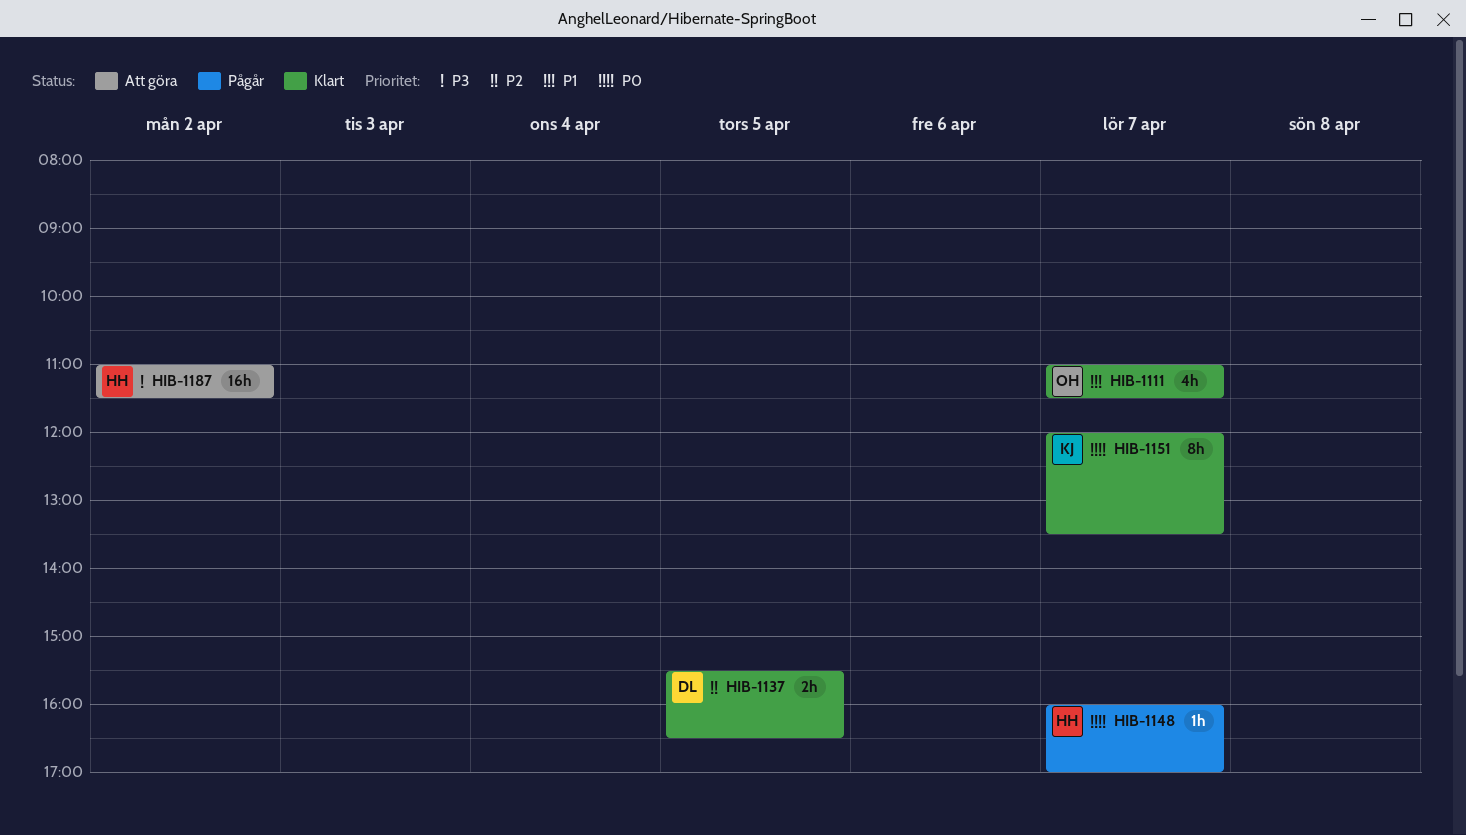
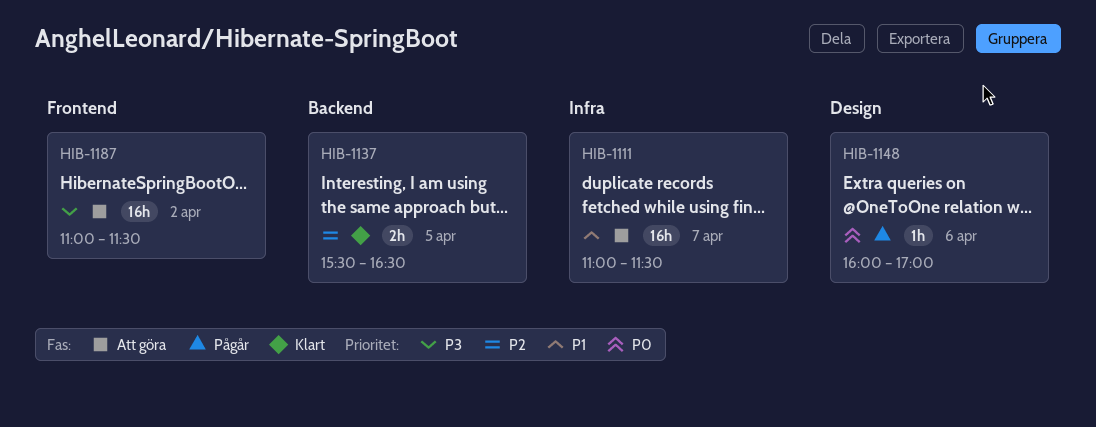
HIB-1111, status: Klart -> Att göra
HIB-1111, estimate: 4h -> 16h
HIB-1148, day: Apr 7 -> Apr 6
HIB-1151: present -> none

